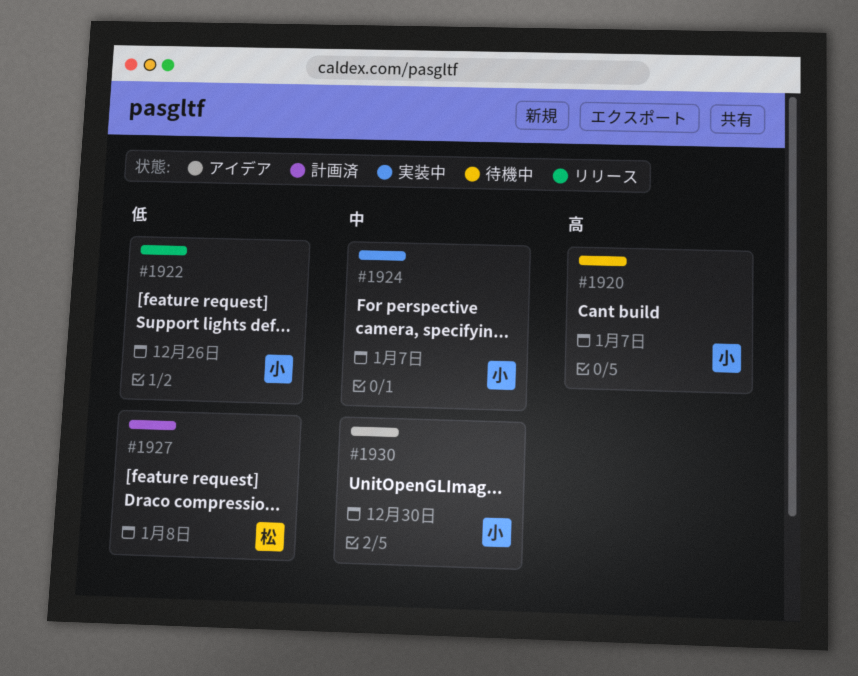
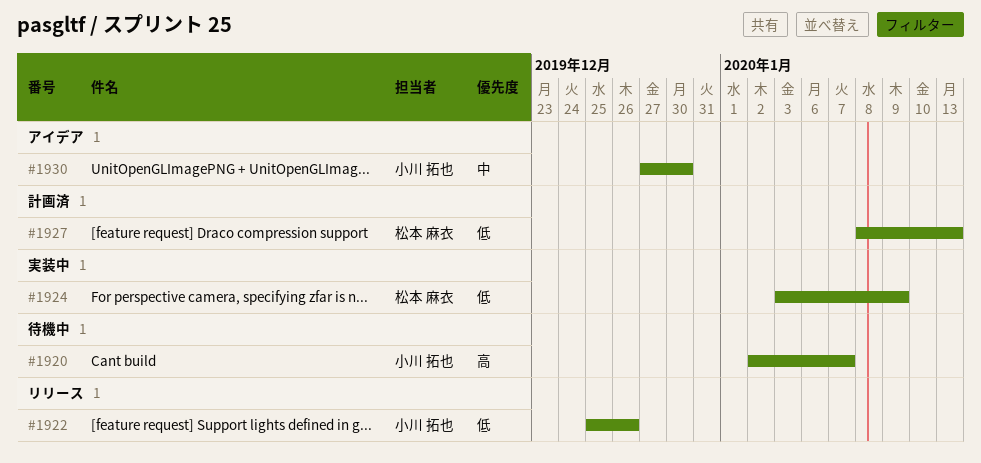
#1924, owner: 小川 拓也 -> 松本 麻衣
#1924, priority: 中 -> 低
#1924, due: Jan 7 -> Jan 9
#1927, due: Jan 8 -> Jan 13

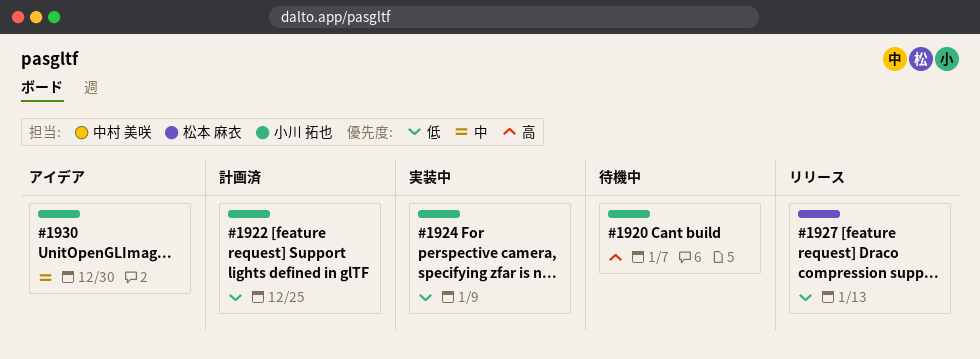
#1922, status: リリース -> 計画済
#1922, due: Dec 26 -> Dec 25
#1924, owner: 松本 麻衣 -> 小川 拓也
#1927, status: 計画済 -> リリース

